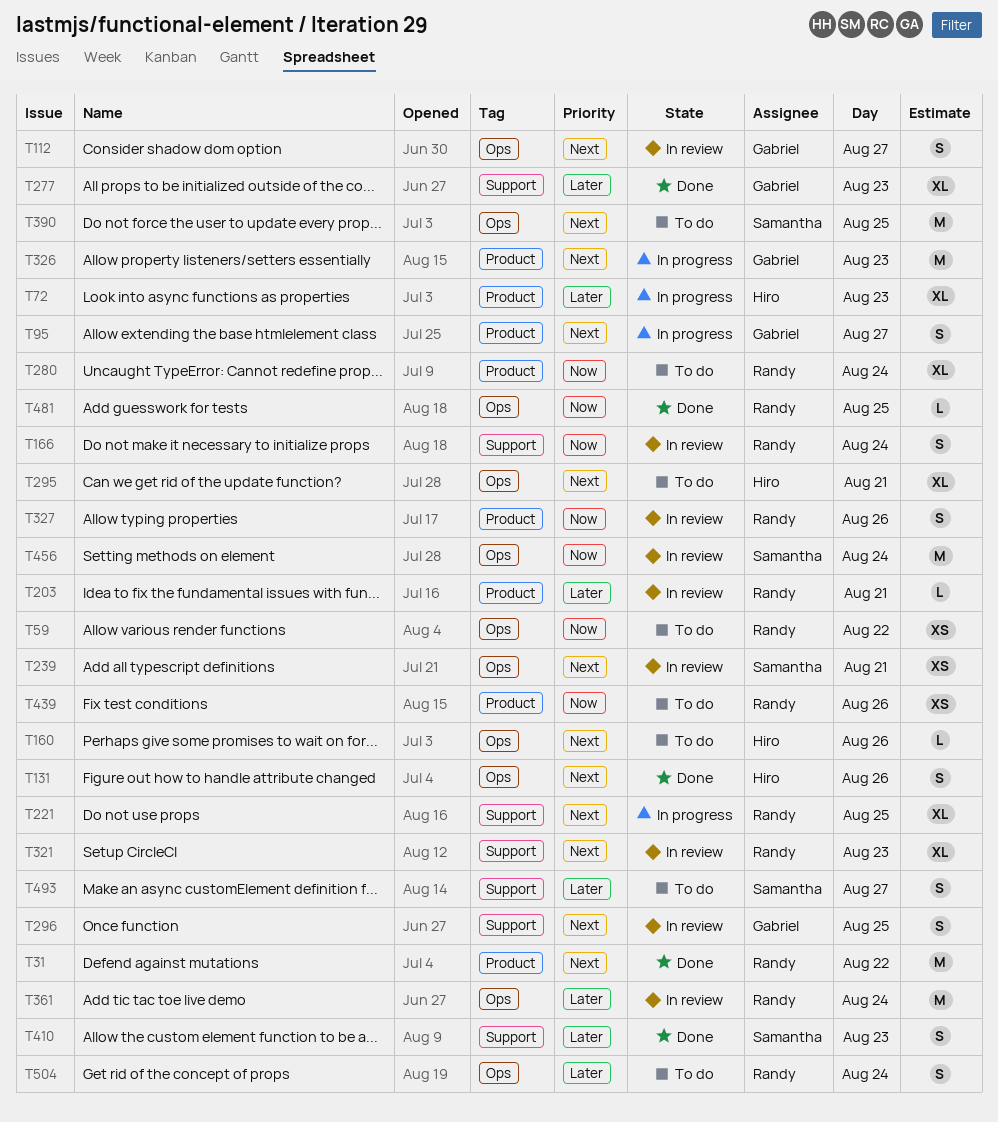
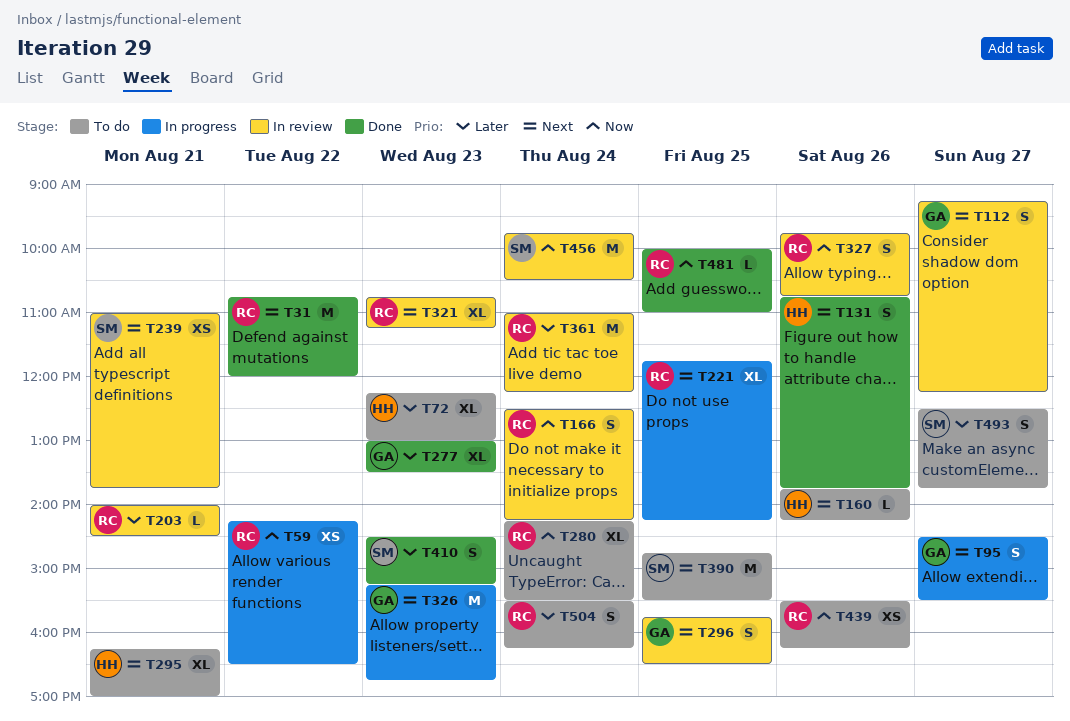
T59, status: To do -> In progress
T72, status: In progress -> To do

